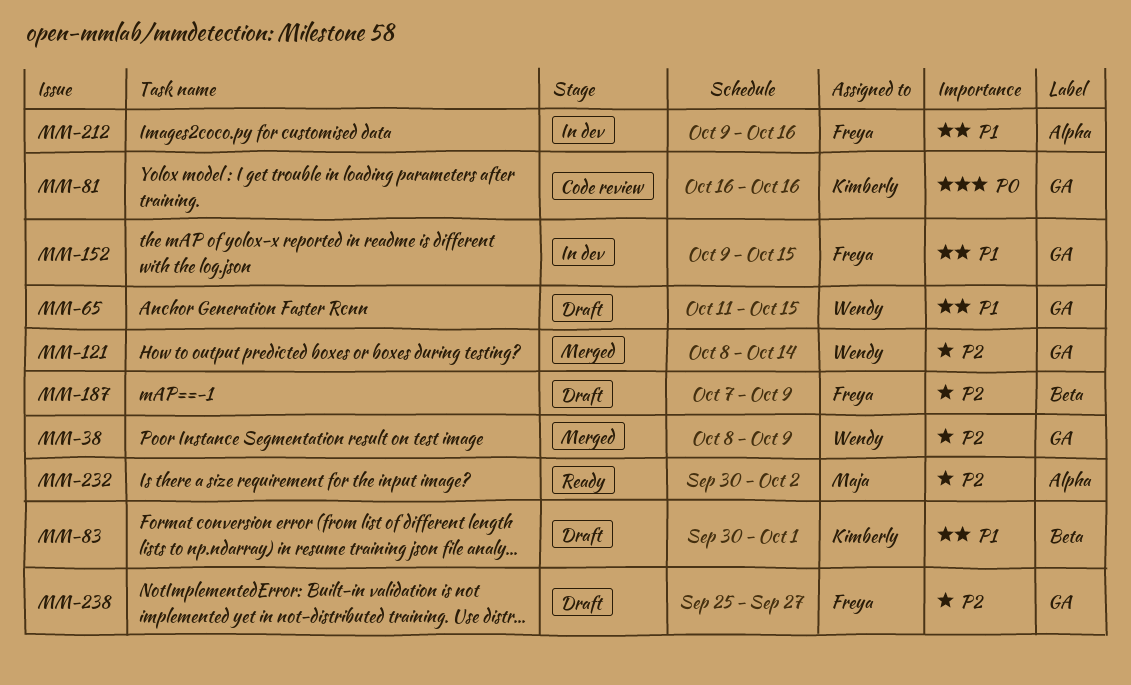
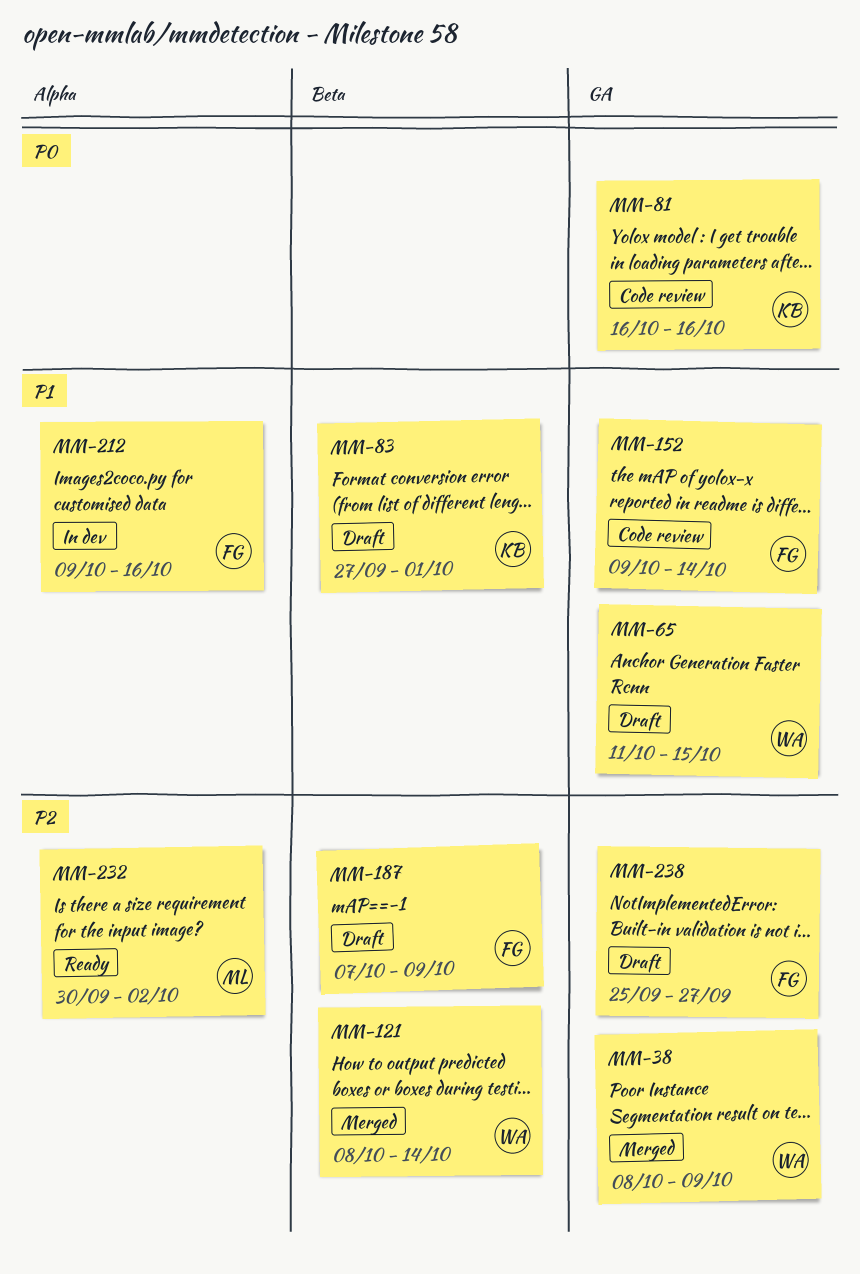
MM-83, start: Sep 30 -> Sep 27
MM-121, label: GA -> Beta
MM-152, status: In dev -> Code review
MM-152, due: Oct 15 -> Oct 14

